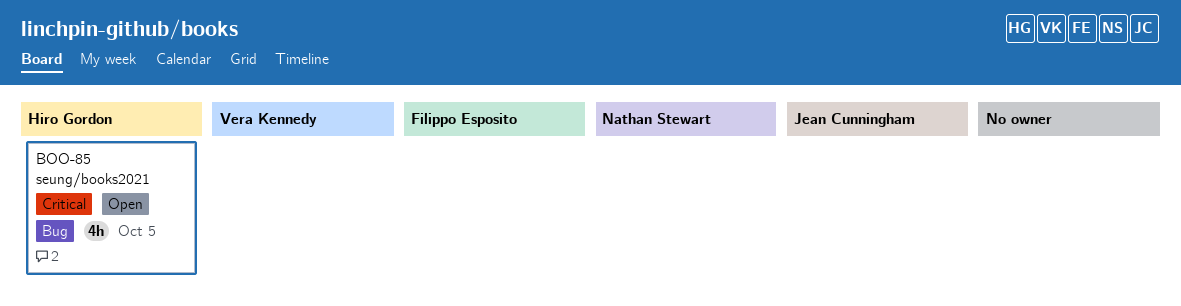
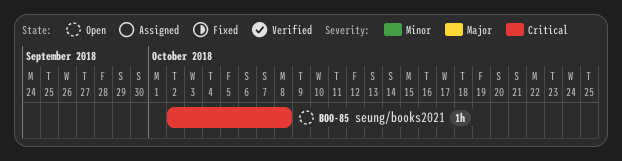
BOO-85, estimate: 4h -> 1h
BOO-85, due: Oct 5 -> Oct 8

